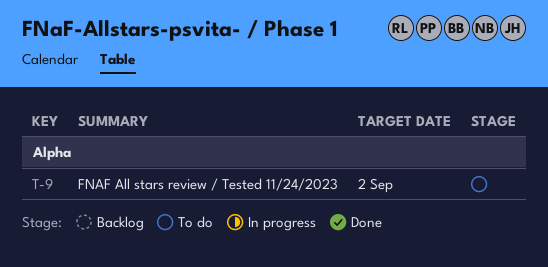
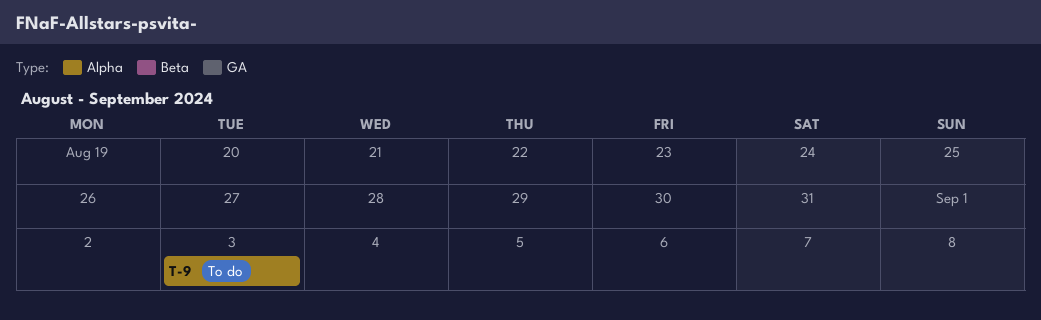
T-9, due: Sep 2 -> Sep 3

